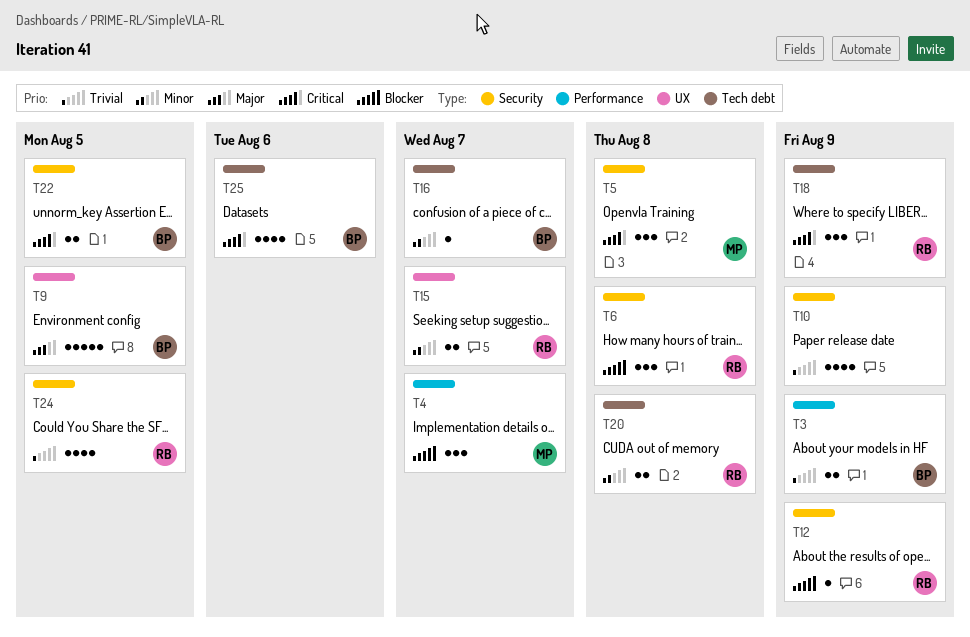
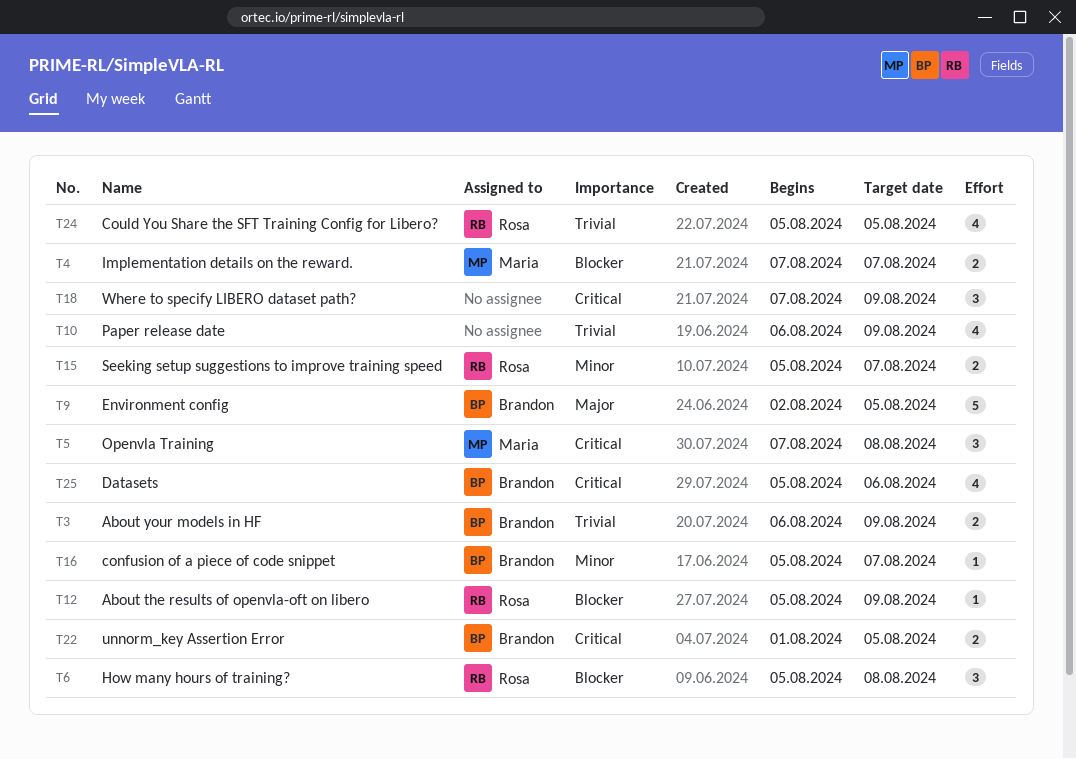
T4, estimate: 3 -> 2
T18, owner: Rosa -> none
T20: present -> none

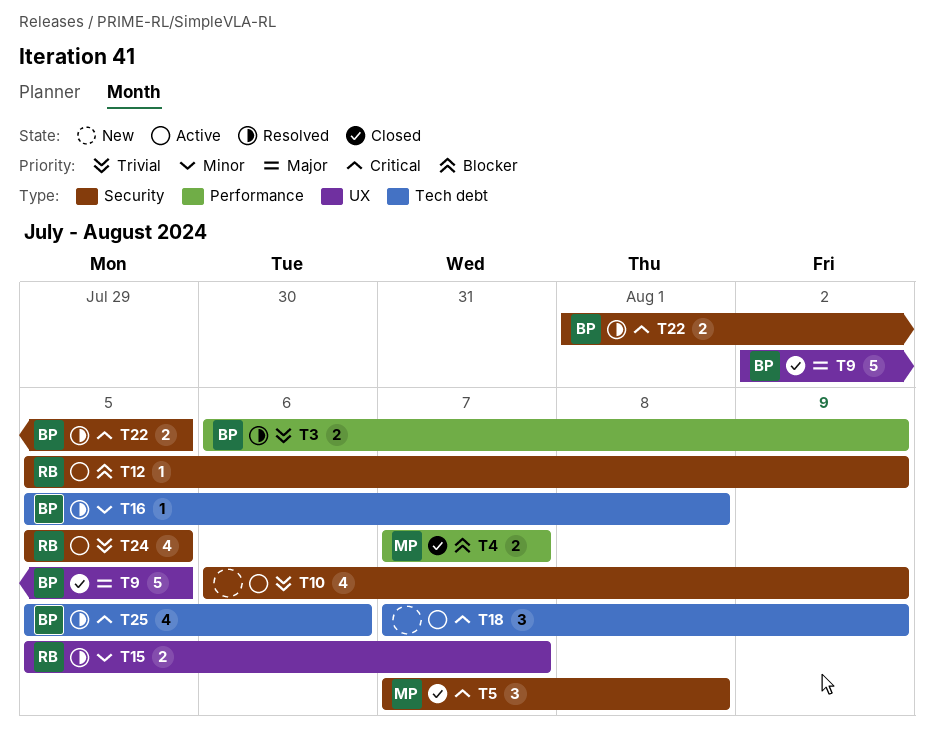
T6: present -> none
T16, due: Aug 7 -> Aug 8

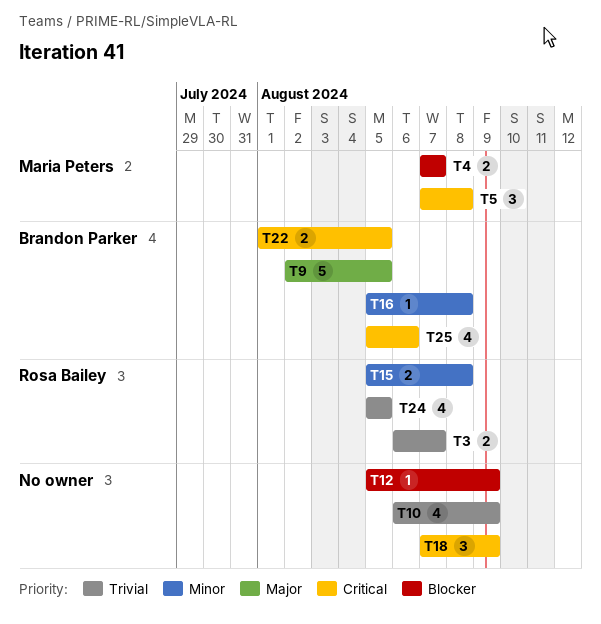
T3, owner: Brandon Parker -> Rosa Bailey
T3, due: Aug 9 -> Aug 7
T12, owner: Rosa Bailey -> none
T15, due: Aug 7 -> Aug 8

